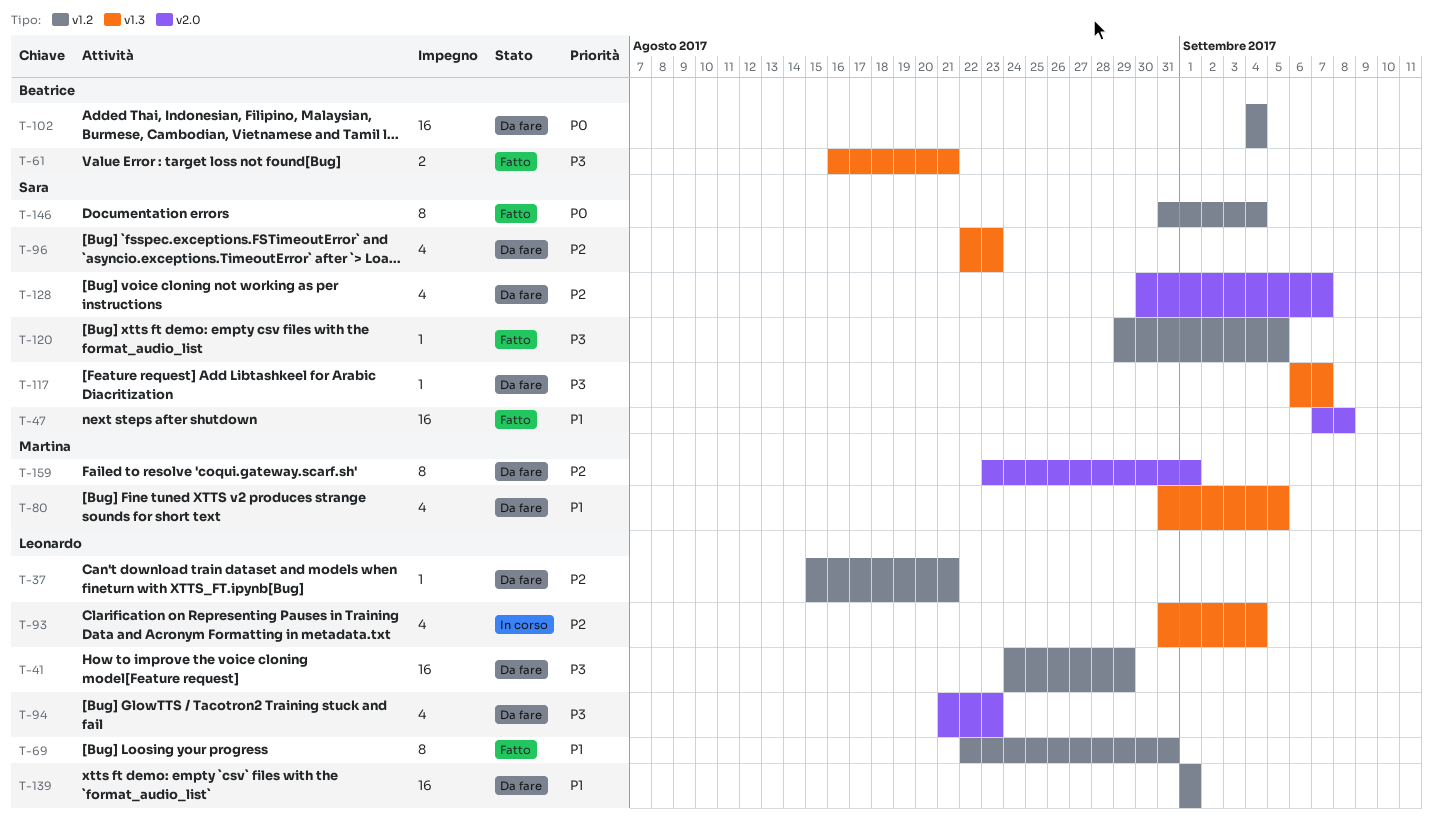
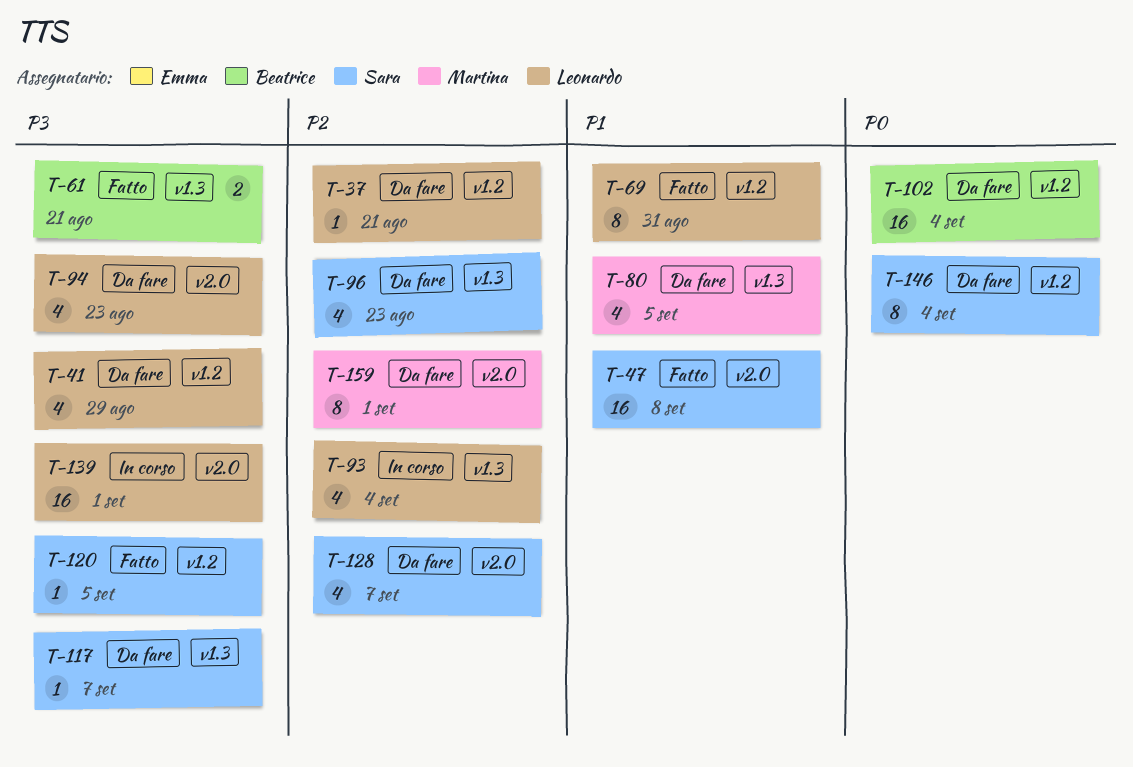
T-41, estimate: 16 -> 4
T-139, status: Da fare -> In corso
T-139, priority: P1 -> P3
T-139, label: v1.2 -> v2.0
T-146, status: Fatto -> Da fare

